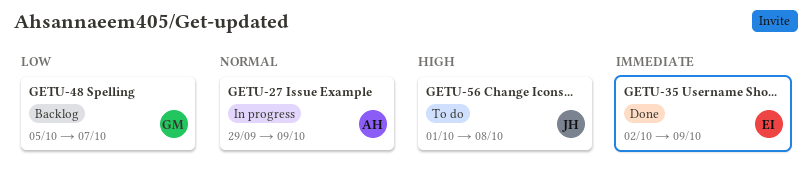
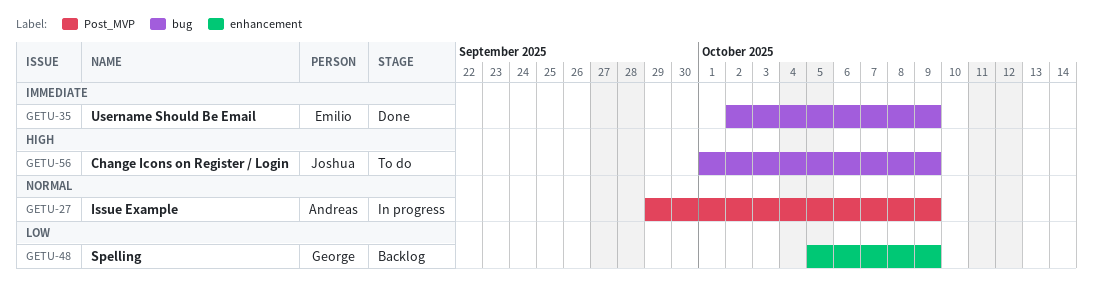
GETU-48, due: Oct 7 -> Oct 9
GETU-56, due: Oct 8 -> Oct 9

